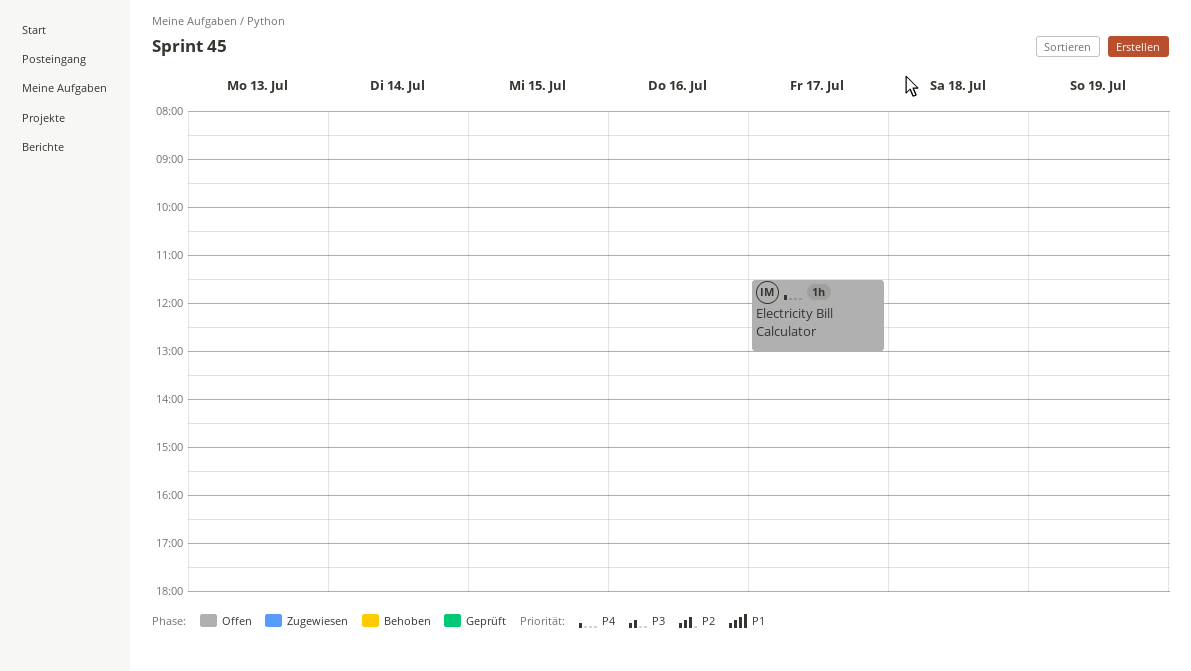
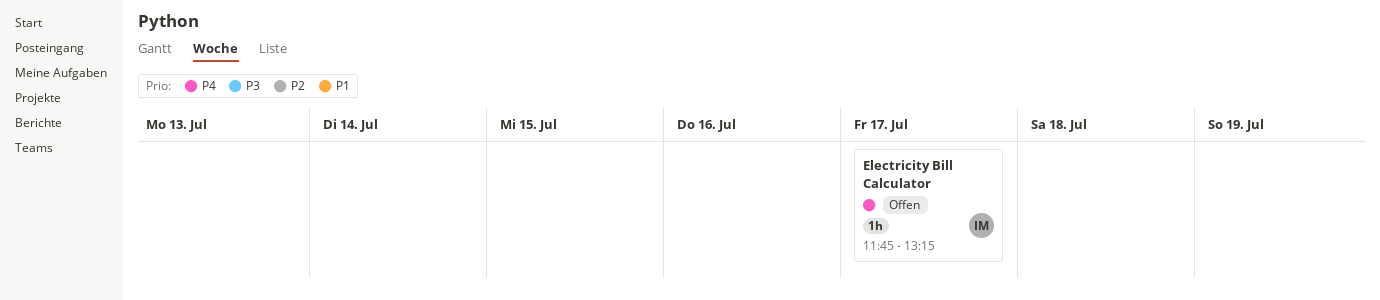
Electricity Bill Calculator, begins: 11:30 -> 11:45
Electricity Bill Calculator, ends: 13:00 -> 13:15

